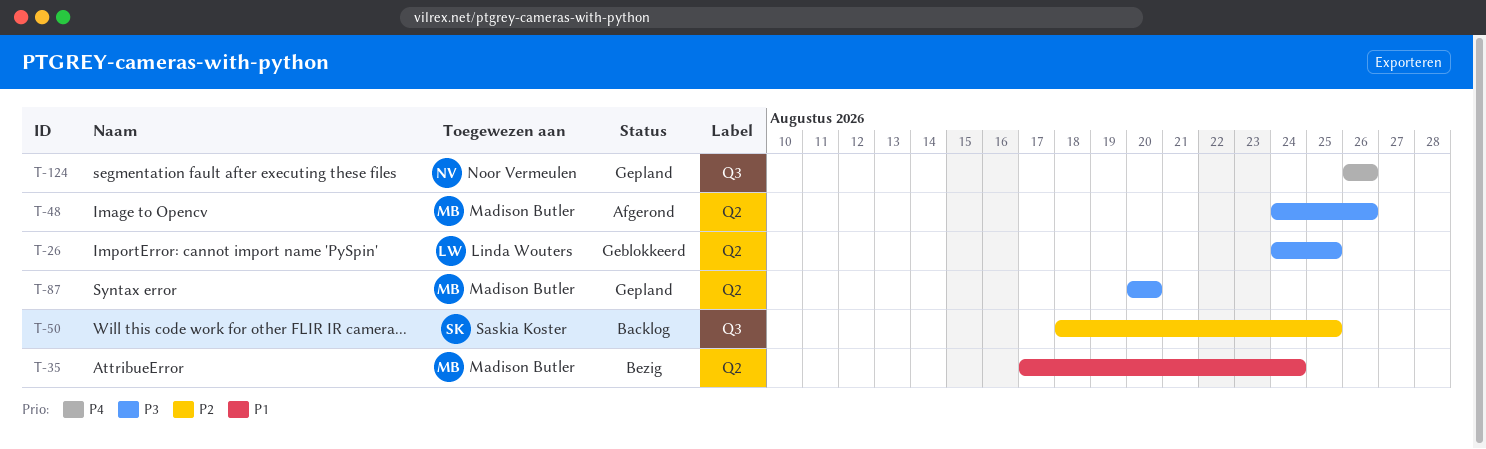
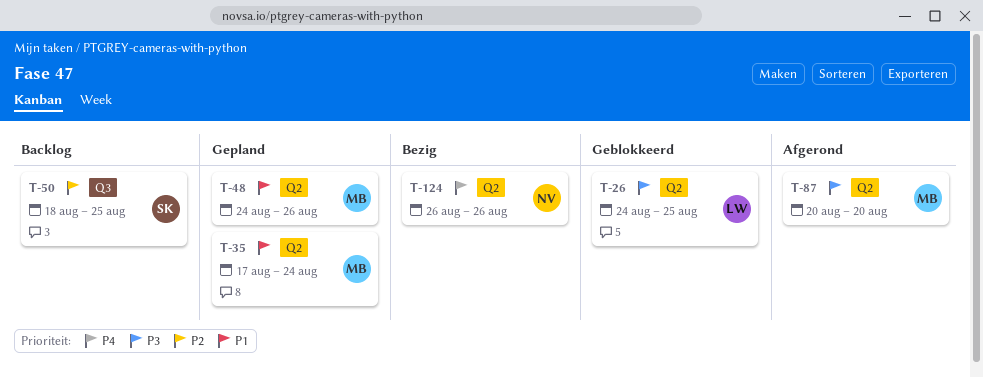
T-35, status: Bezig -> Gepland
T-48, status: Afgerond -> Gepland
T-48, priority: P3 -> P1
T-87, status: Gepland -> Afgerond
T-124, status: Gepland -> Bezig
T-124, label: Q3 -> Q2

